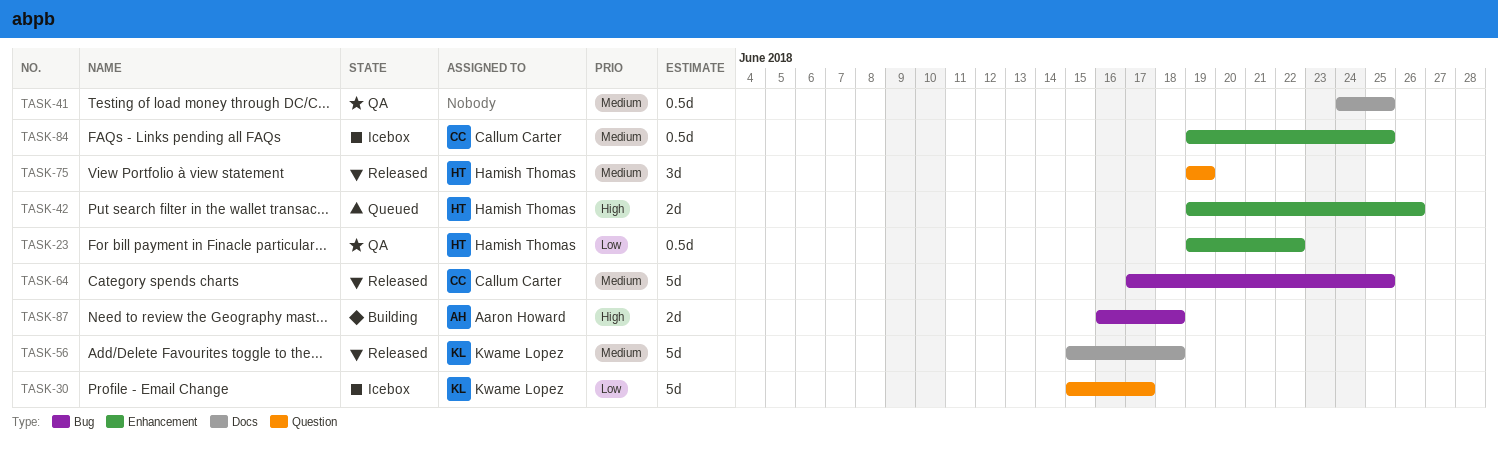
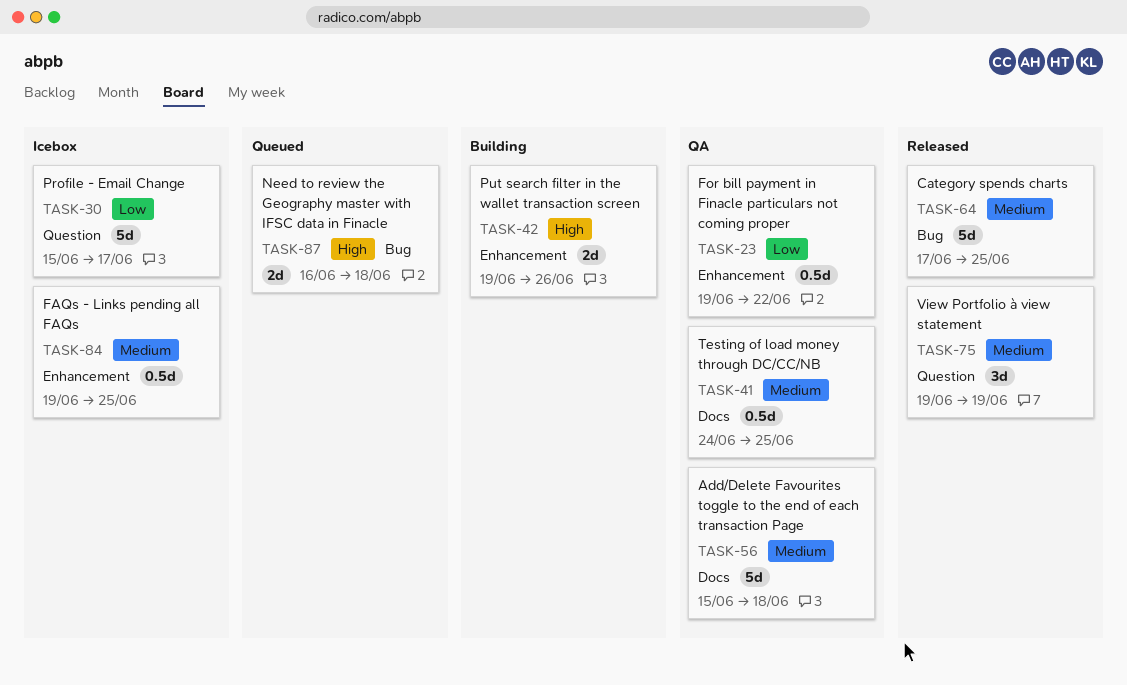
TASK-42, status: Queued -> Building
TASK-56, status: Released -> QA
TASK-87, status: Building -> Queued

